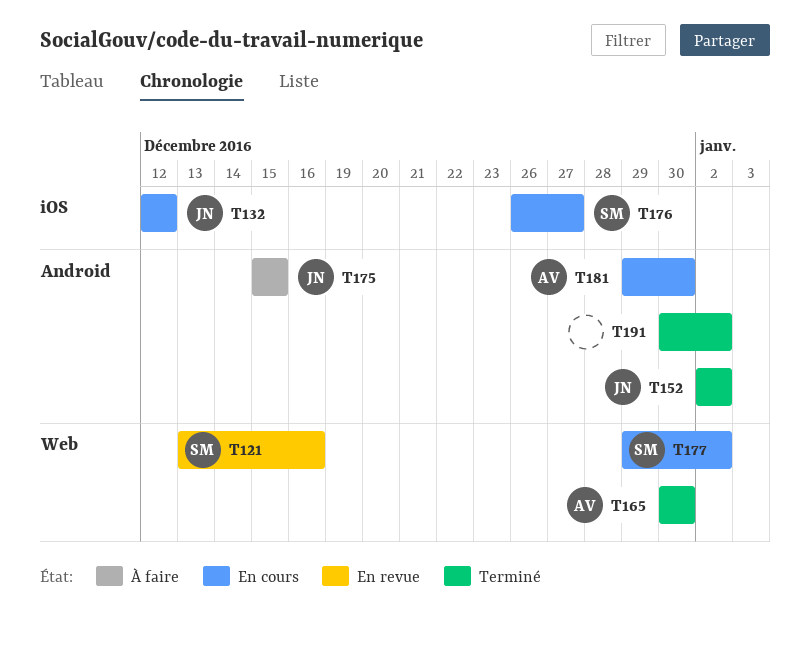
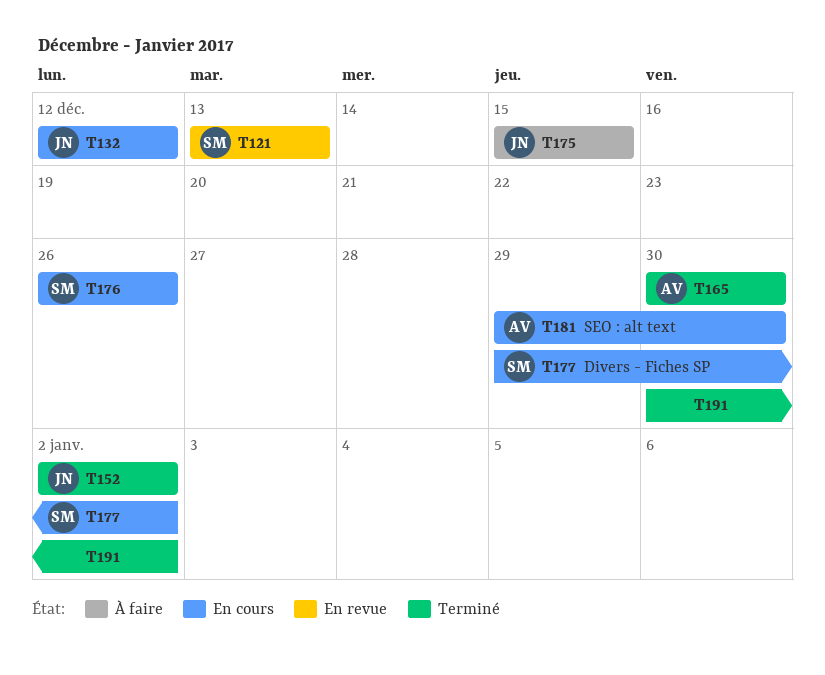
T121, due: Dec 16 -> Dec 13
T176, due: Dec 27 -> Dec 26

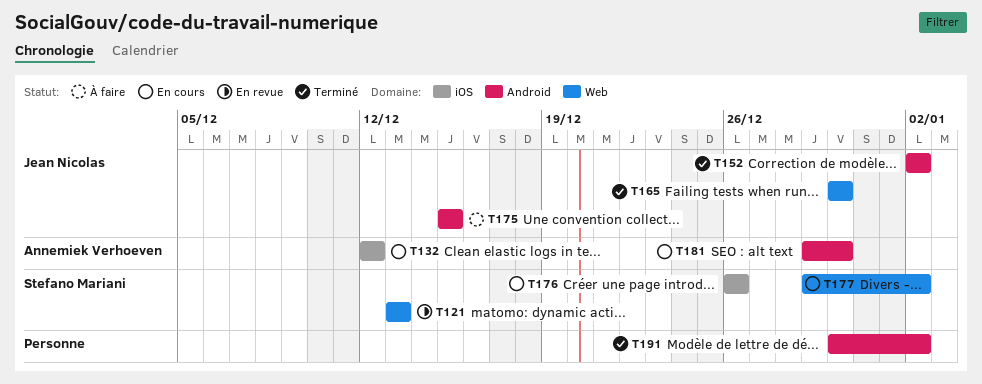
T132, owner: Jean Nicolas -> Annemiek Verhoeven
T165, owner: Annemiek Verhoeven -> Jean Nicolas

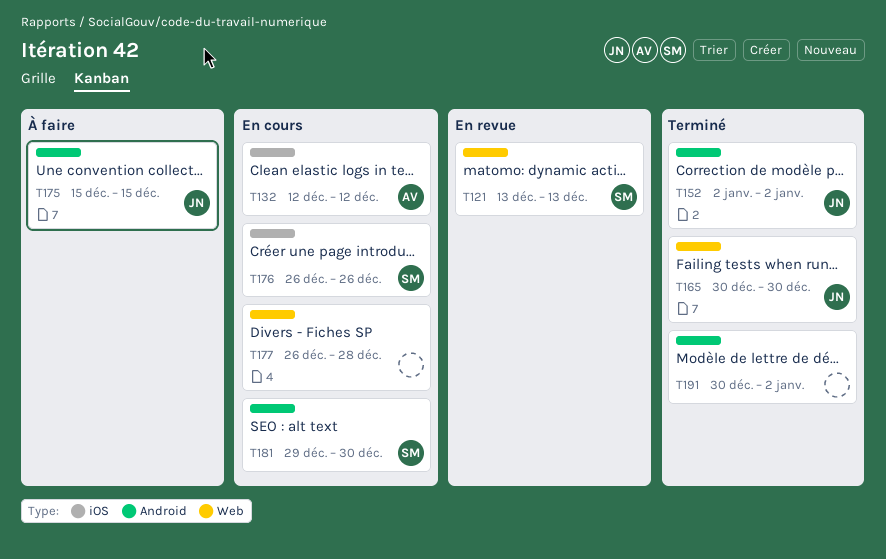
T177, owner: Stefano Mariani -> none
T177, start: Dec 29 -> Dec 26
T177, due: Jan 2 -> Dec 28
T181, owner: Annemiek Verhoeven -> Stefano Mariani

